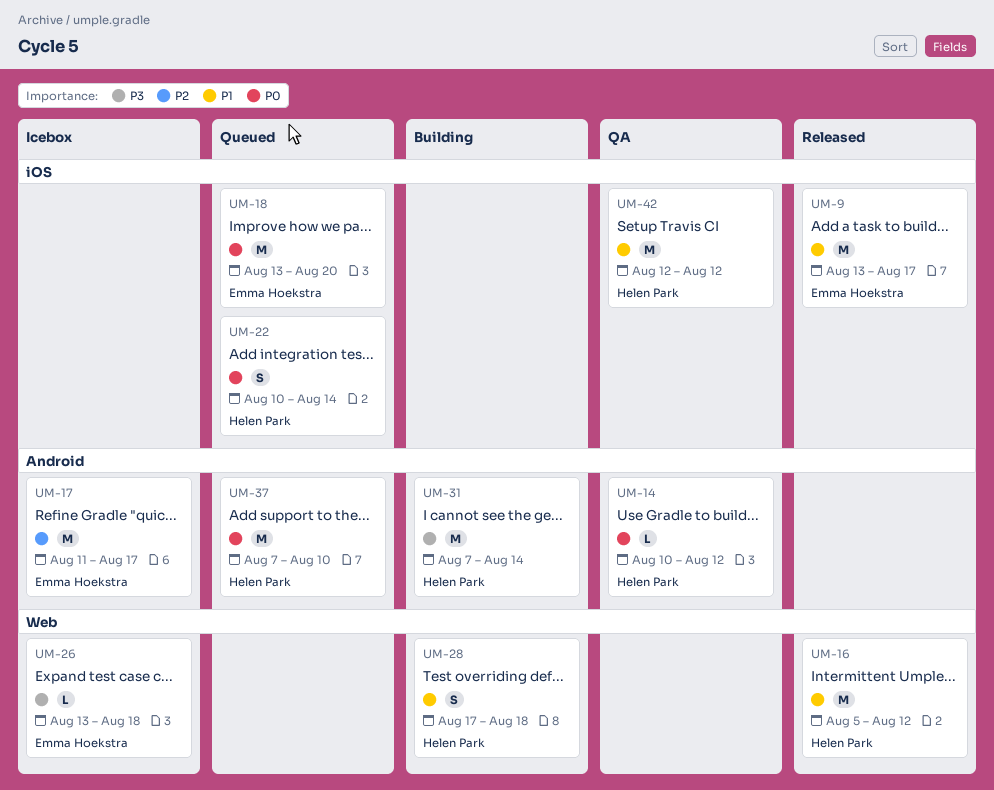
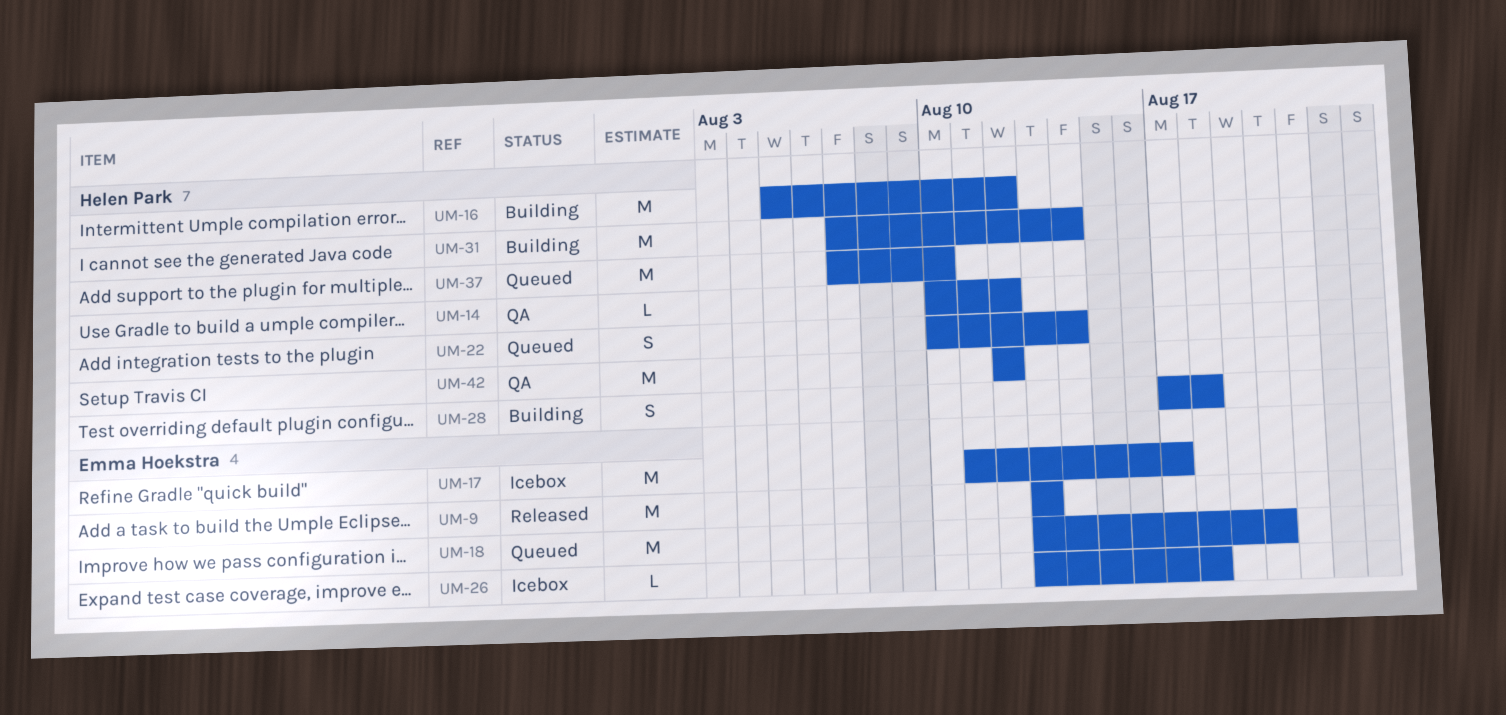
UM-9, due: Aug 17 -> Aug 13
UM-16, status: Released -> Building

